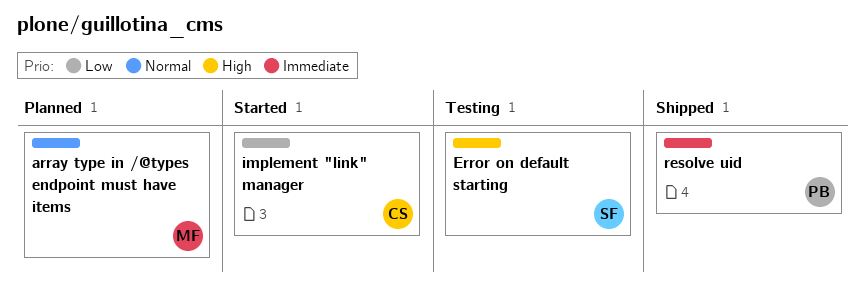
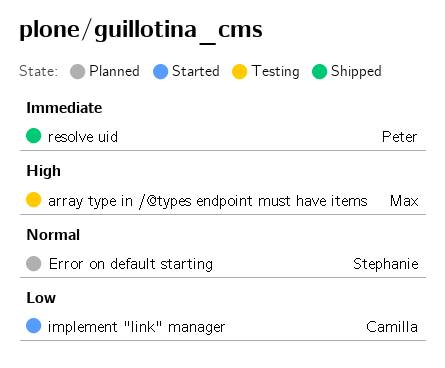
array type in /@types endpoint must have items, status: Planned -> Testing
array type in /@types endpoint must have items, priority: Normal -> High
Error on default starting, status: Testing -> Planned
Error on default starting, priority: High -> Normal

